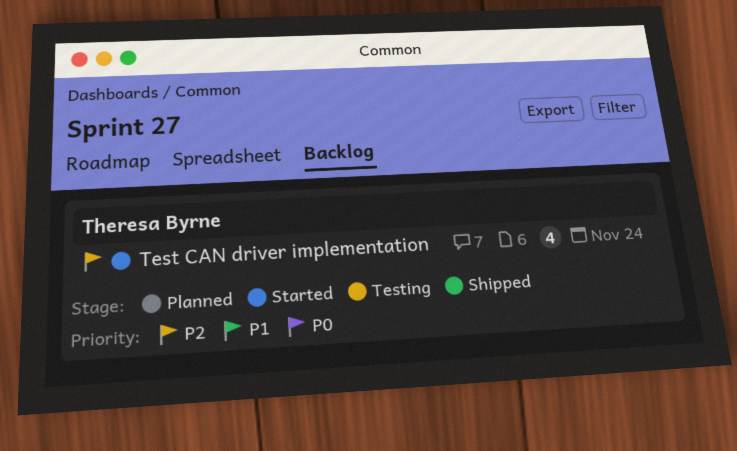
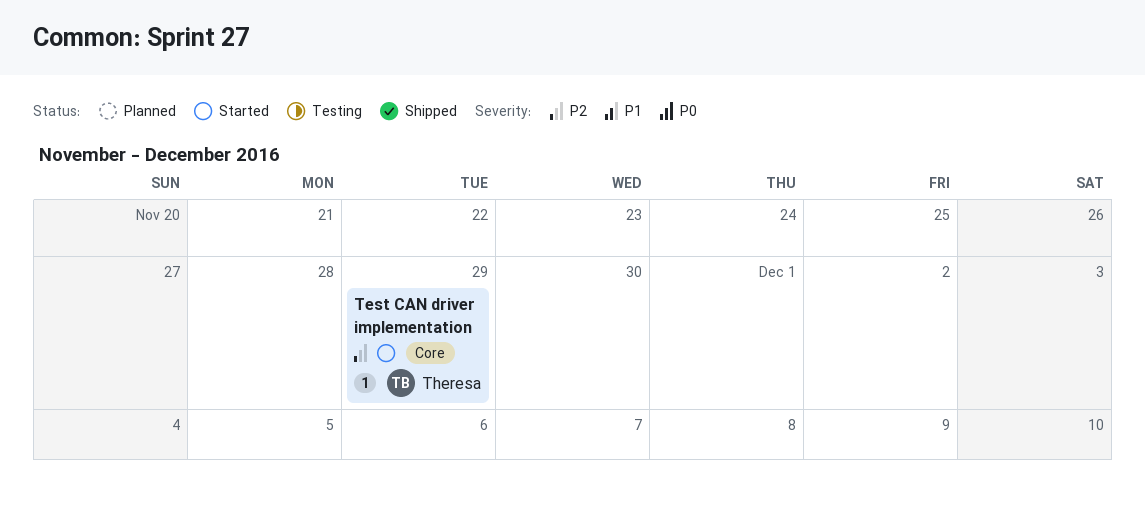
Test CAN driver implementation, estimate: 4 -> 1
Test CAN driver implementation, due: Nov 24 -> Nov 29

